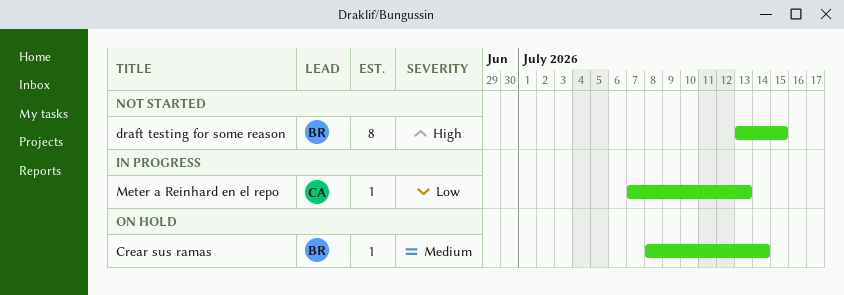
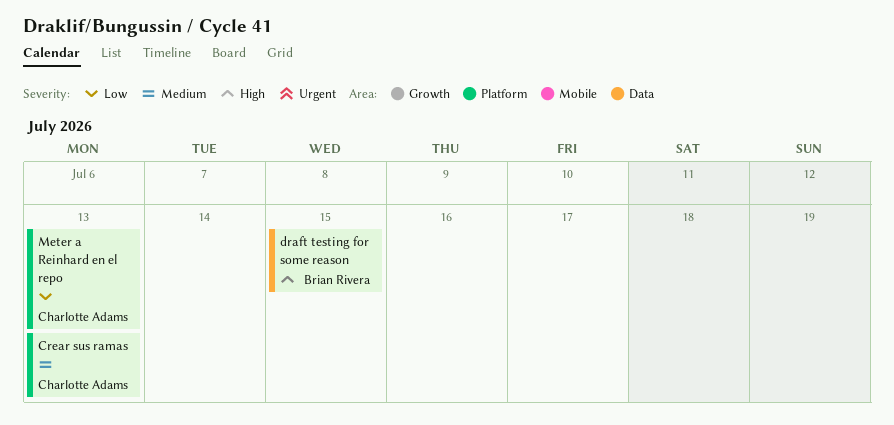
Crear sus ramas, owner: Brian Rivera -> Charlotte Adams
Crear sus ramas, due: Jul 14 -> Jul 13

